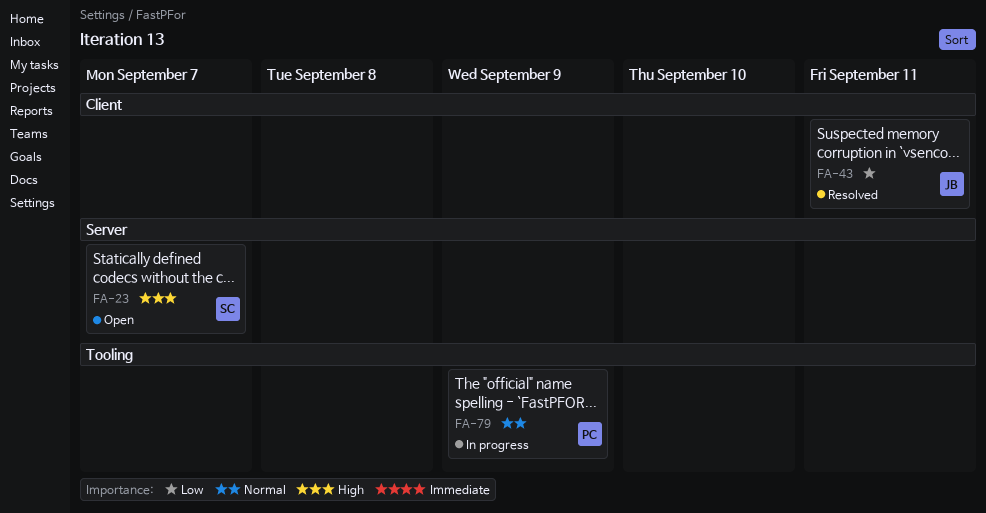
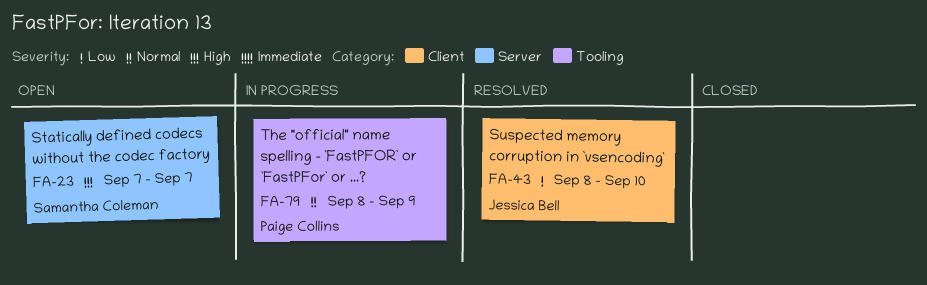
FA-43, due: Sep 11 -> Sep 10

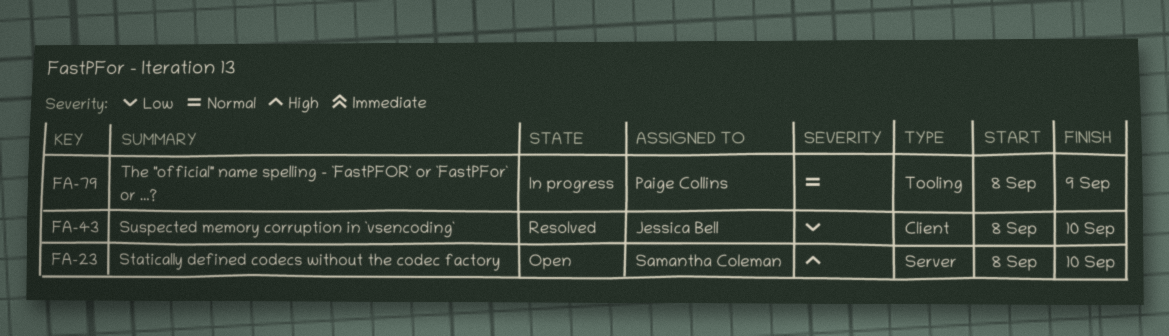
FA-23, start: Sep 7 -> Sep 8
FA-23, due: Sep 7 -> Sep 10

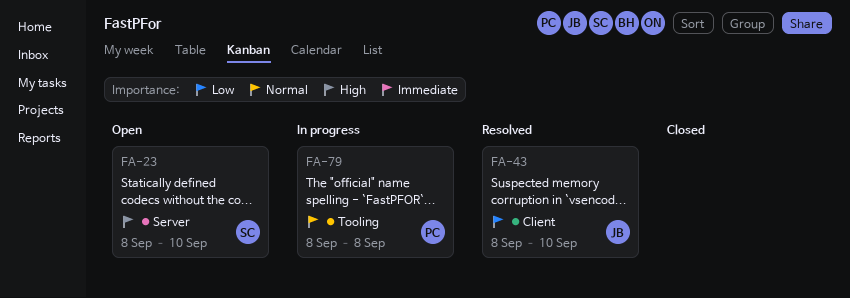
FA-79, due: Sep 9 -> Sep 8

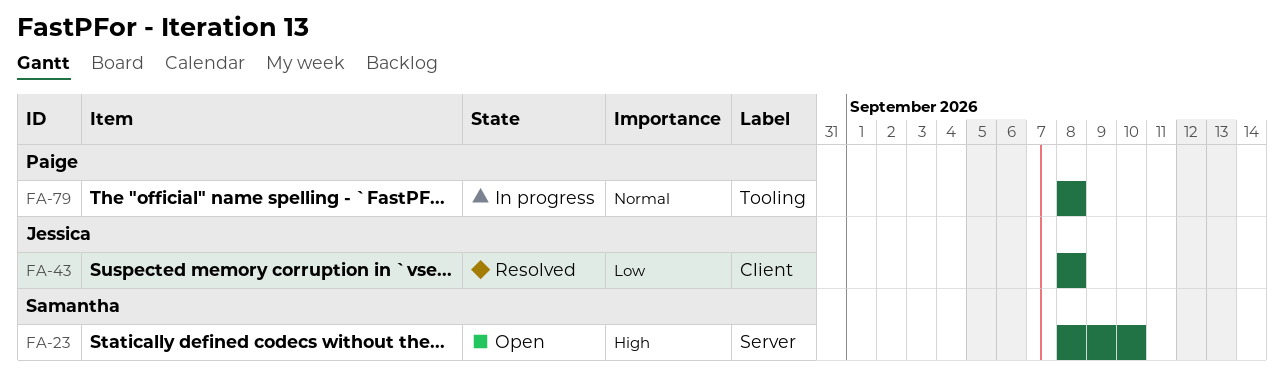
FA-43, due: Sep 10 -> Sep 8

